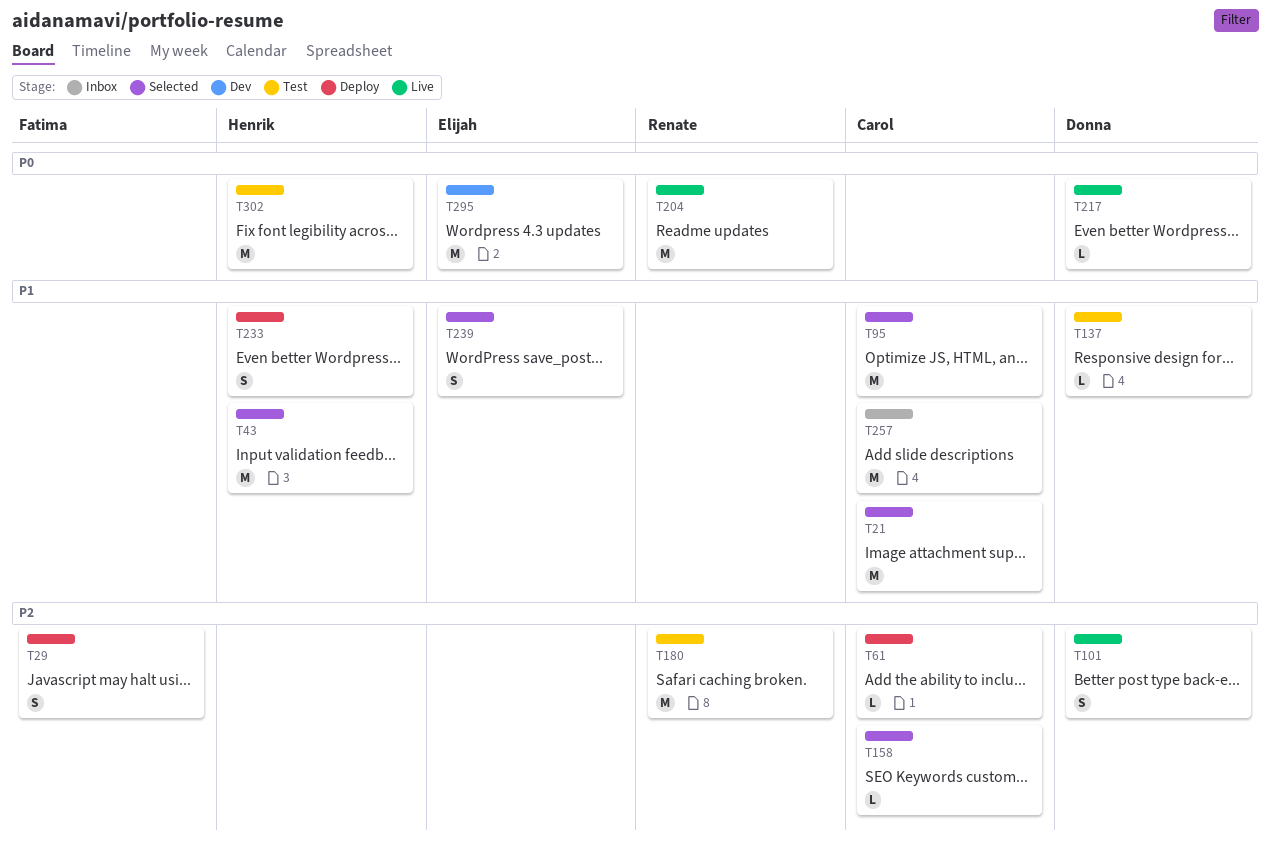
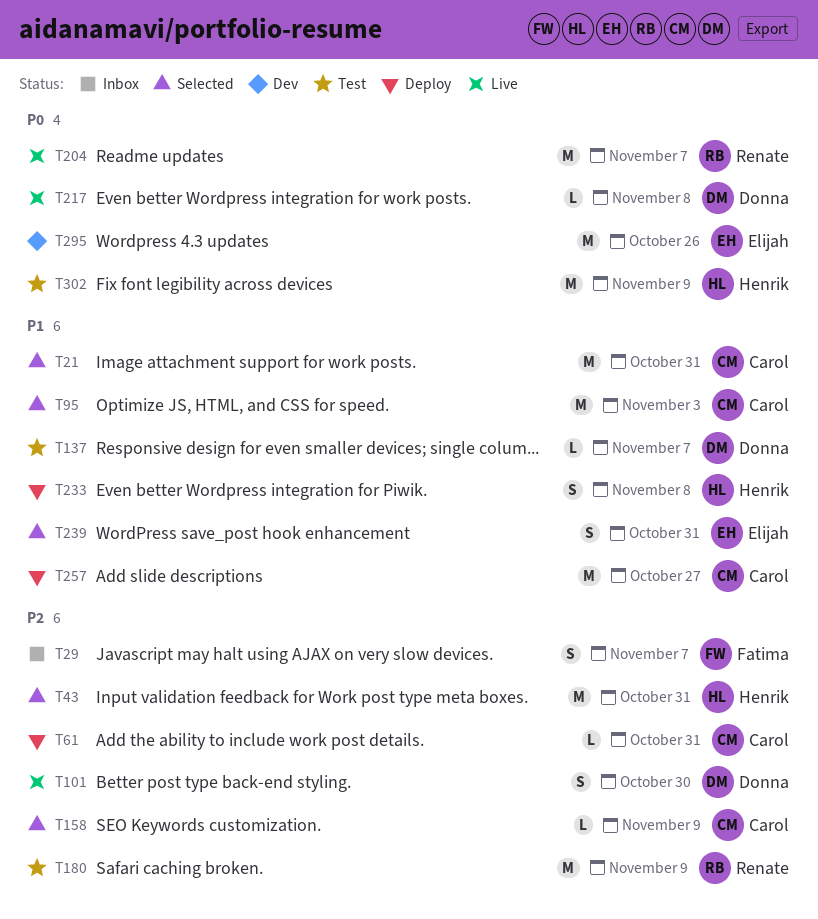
T29, status: Deploy -> Inbox
T43, priority: P1 -> P2
T257, status: Inbox -> Deploy

